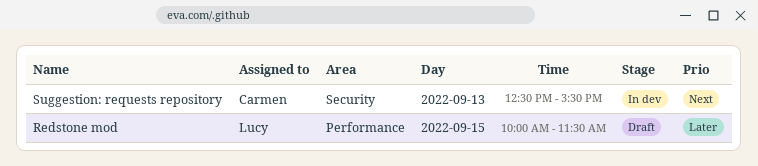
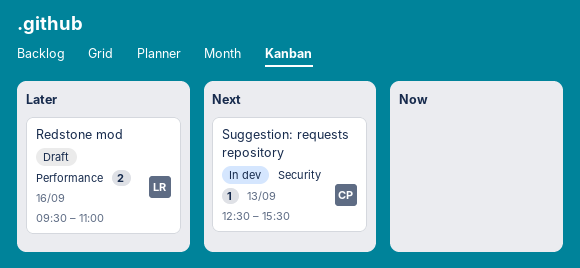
Redstone mod, day: Sep 15 -> Sep 16
Redstone mod, begins: 10:00 -> 09:30
Redstone mod, ends: 11:30 -> 11:00

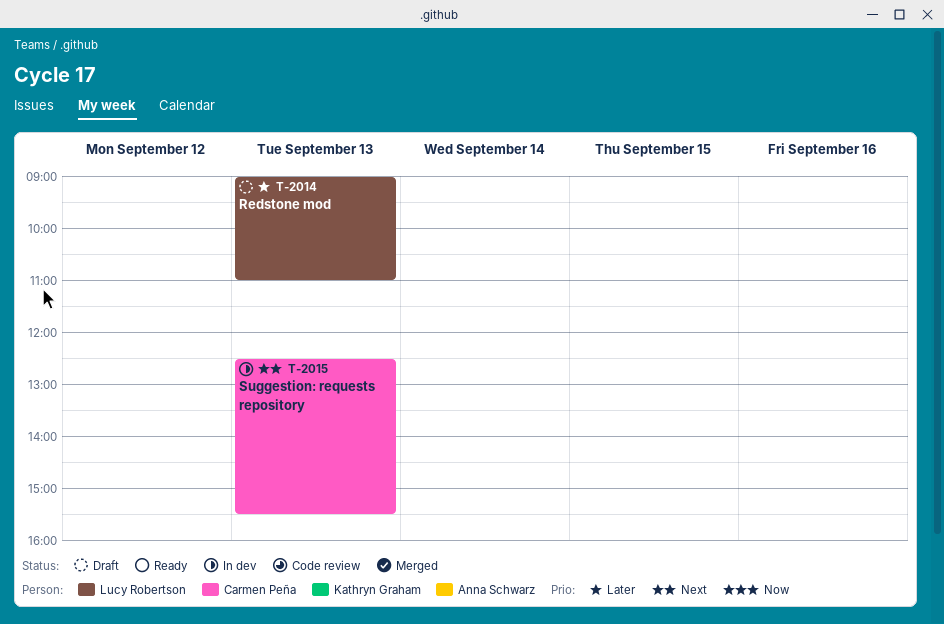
Redstone mod, day: Sep 16 -> Sep 13
Redstone mod, begins: 09:30 -> 09:00

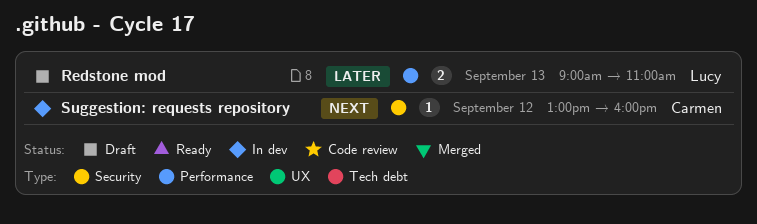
Suggestion: requests repository, day: Sep 13 -> Sep 12
Suggestion: requests repository, begins: 12:30 -> 13:00
Suggestion: requests repository, ends: 15:30 -> 16:00

